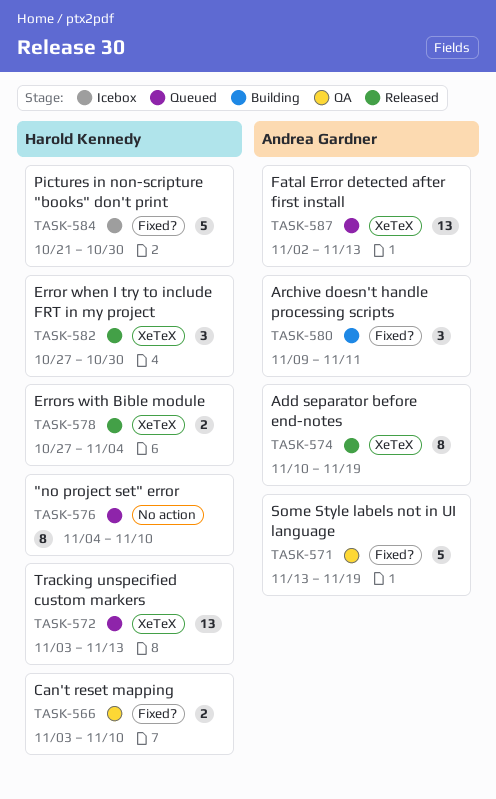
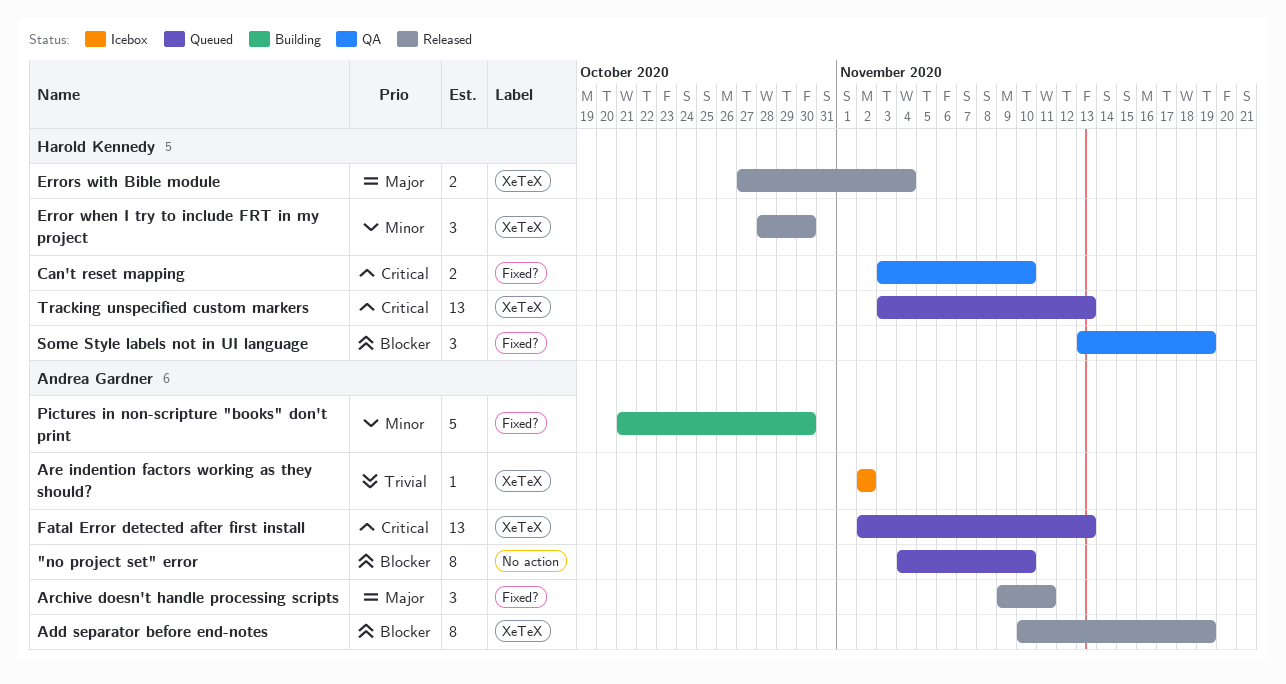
"no project set" error, owner: Harold Kennedy -> Andrea Gardner
Archive doesn't handle processing scripts, status: Building -> Released
Are indention factors working as they should?: none -> present
Error when I try to include FRT in my project, start: Oct 27 -> Oct 28
Pictures in non-scripture "books" don't print, status: Icebox -> Building
Pictures in non-scripture "books" don't print, owner: Harold Kennedy -> Andrea Gardner
Some Style labels not in UI language, owner: Andrea Gardner -> Harold Kennedy
Some Style labels not in UI language, estimate: 5 -> 3

